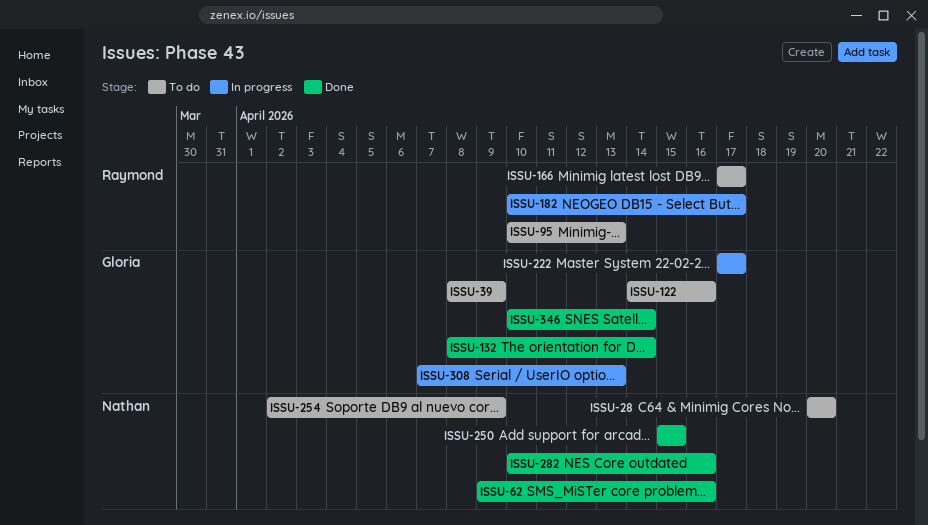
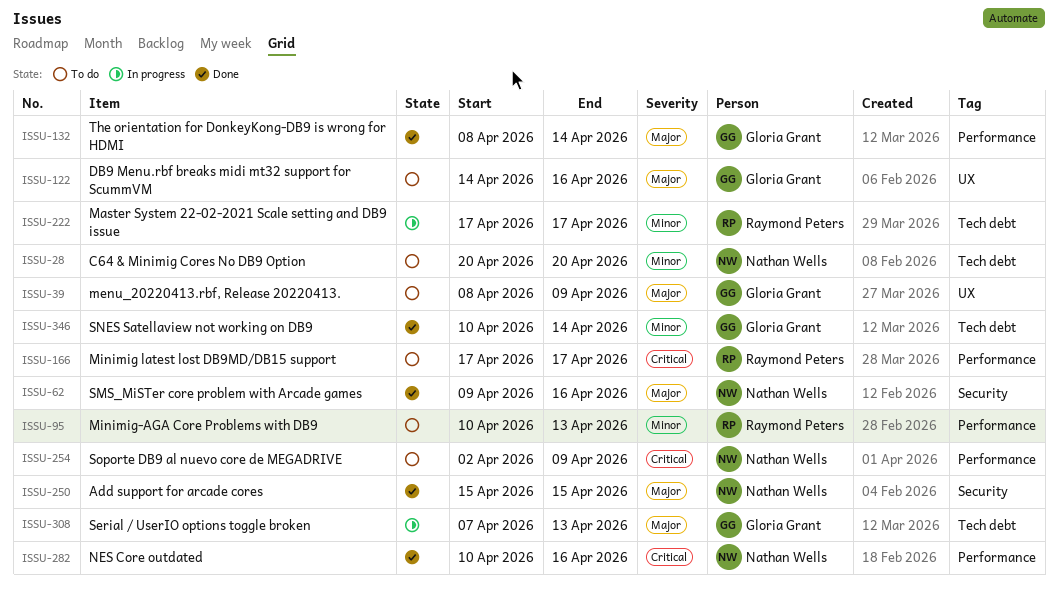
ISSU-182: present -> none
ISSU-222, owner: Gloria Grant -> Raymond Peters

